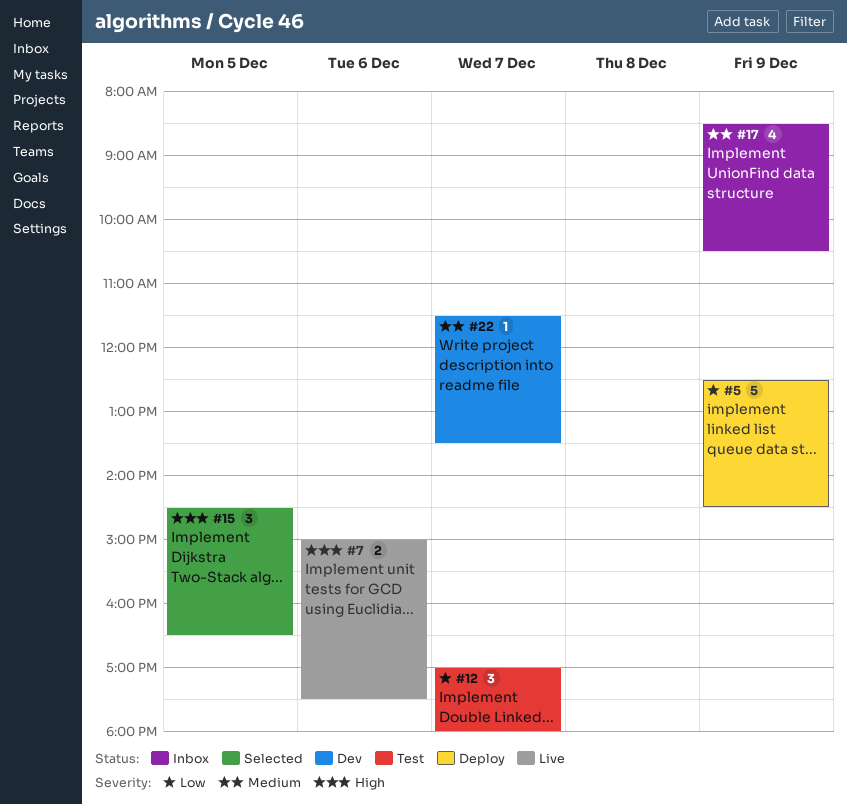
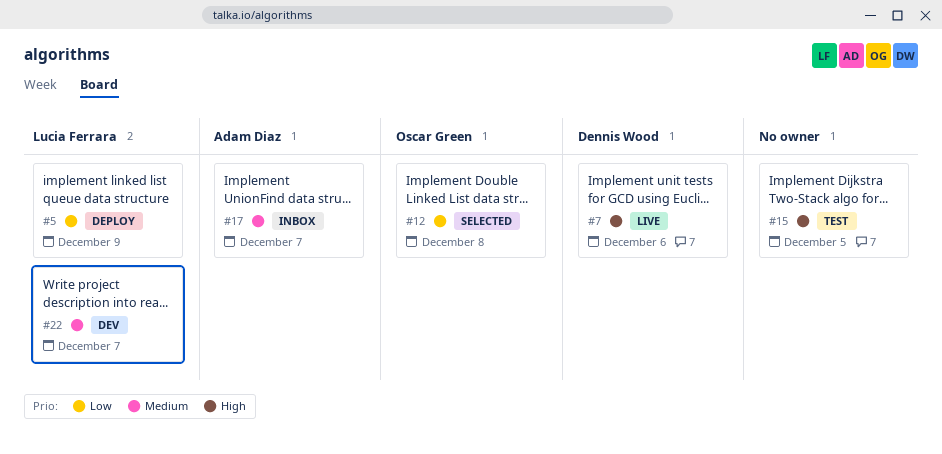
#12, status: Test -> Selected
#12, day: Dec 7 -> Dec 8
#15, status: Selected -> Test
#17, day: Dec 9 -> Dec 7

